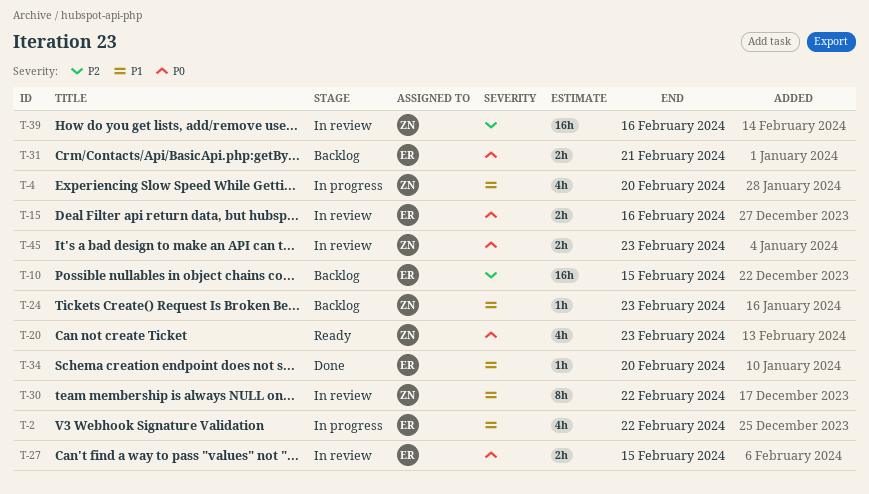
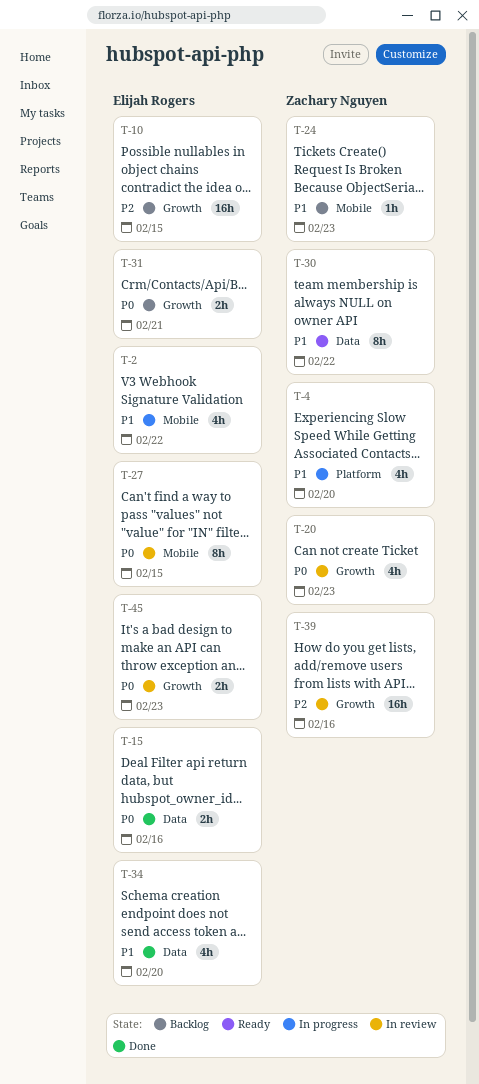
T-15, status: In review -> Done
T-20, status: Ready -> In review
T-27, estimate: 2h -> 8h
T-30, status: In review -> Ready
T-34, estimate: 1h -> 4h
T-45, owner: Zachary Nguyen -> Elijah Rogers

